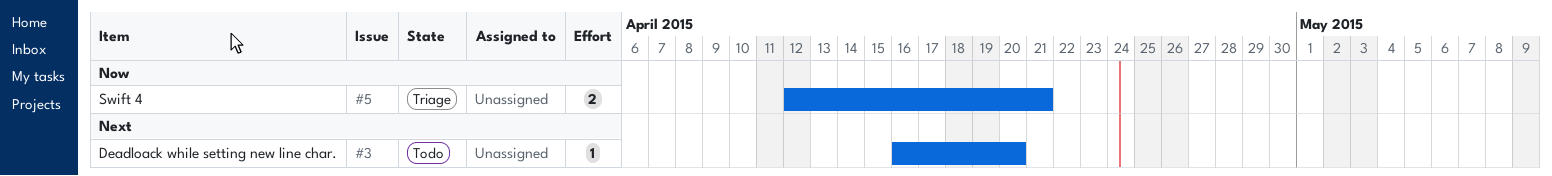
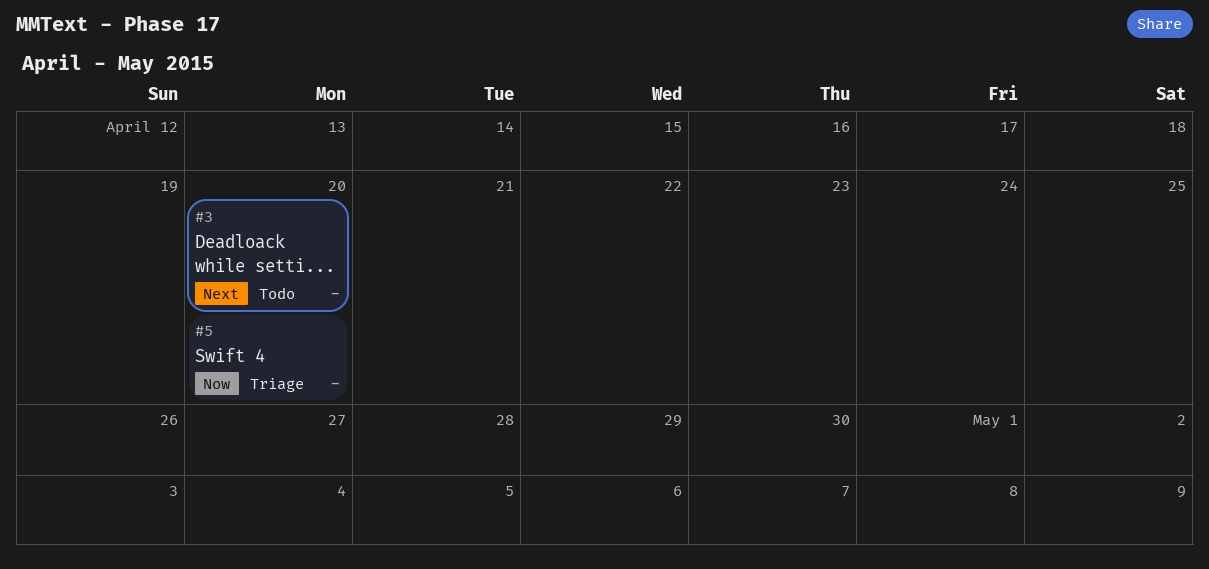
#5, due: Apr 21 -> Apr 20

